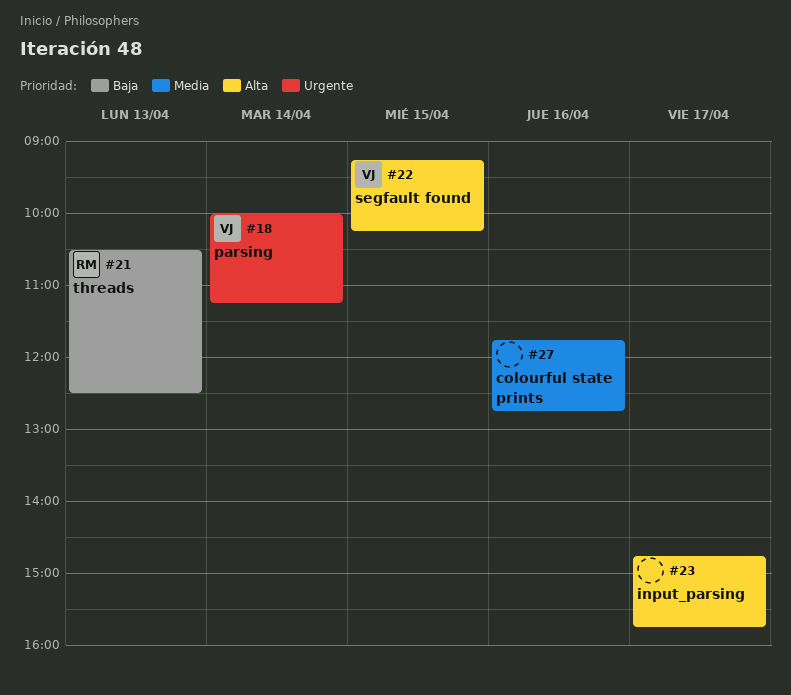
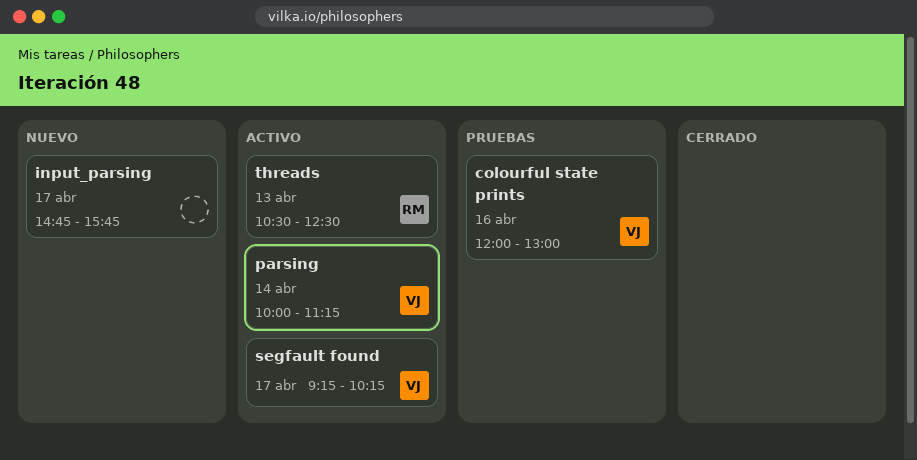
colourful state prints, owner: none -> VJ
colourful state prints, begins: 11:45 -> 12:00
colourful state prints, ends: 12:45 -> 13:00
segfault found, day: Apr 15 -> Apr 17

